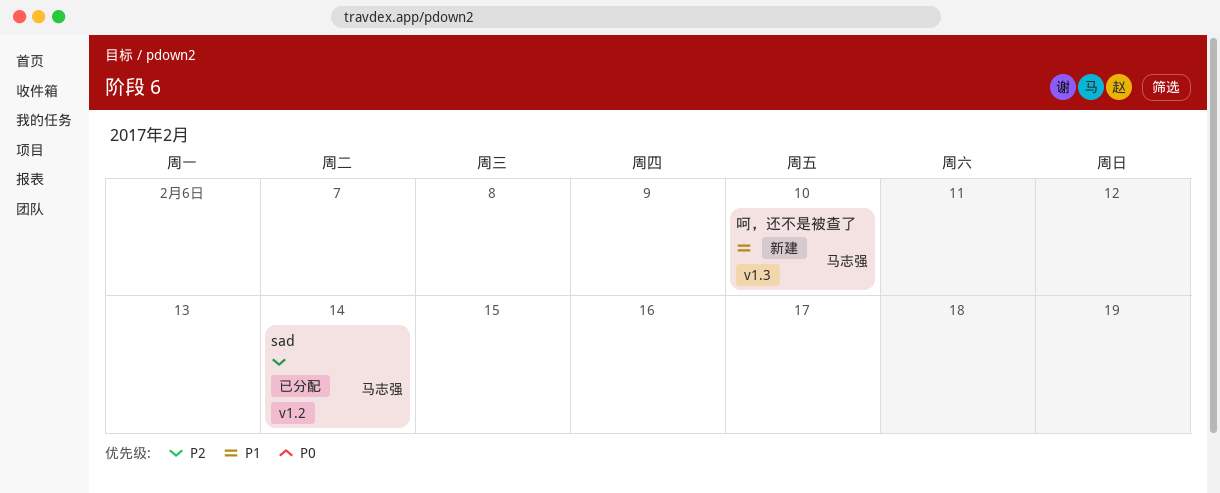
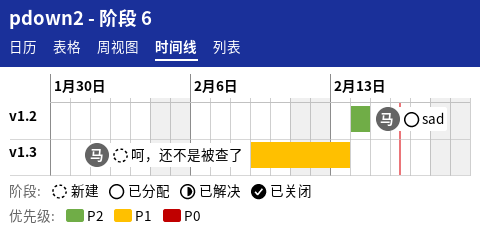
呵，还不是被查了, due: Feb 10 -> Feb 13

